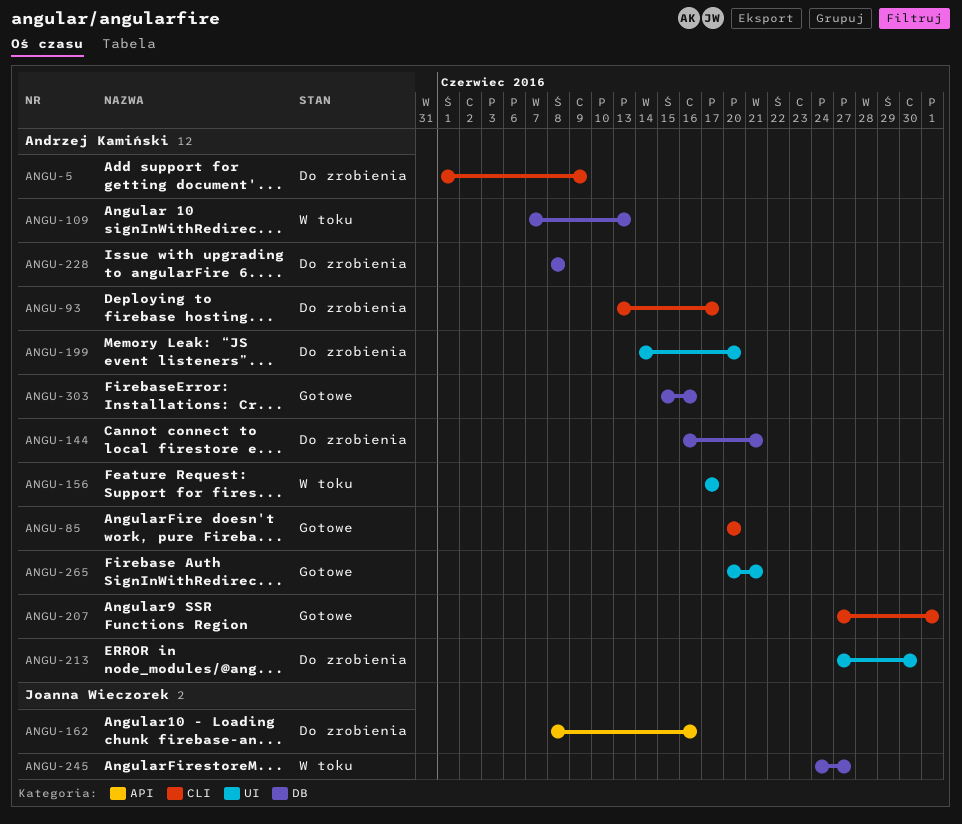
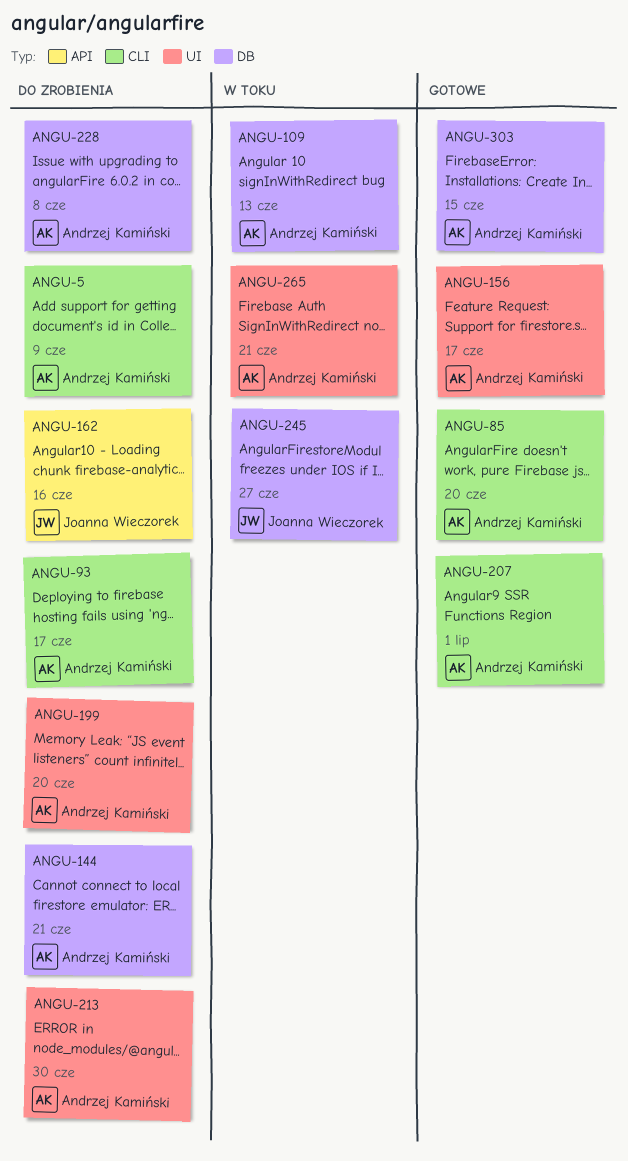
ANGU-156, status: W toku -> Gotowe
ANGU-265, status: Gotowe -> W toku
ANGU-303, due: Jun 16 -> Jun 15

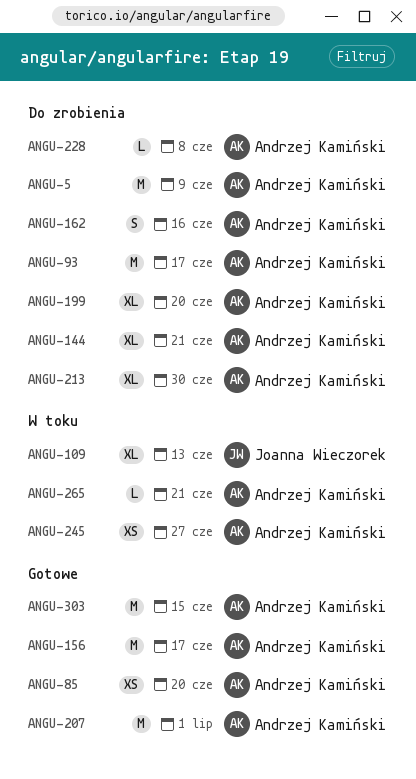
ANGU-109, owner: Andrzej Kamiński -> Joanna Wieczorek
ANGU-162, owner: Joanna Wieczorek -> Andrzej Kamiński
ANGU-245, owner: Joanna Wieczorek -> Andrzej Kamiński

